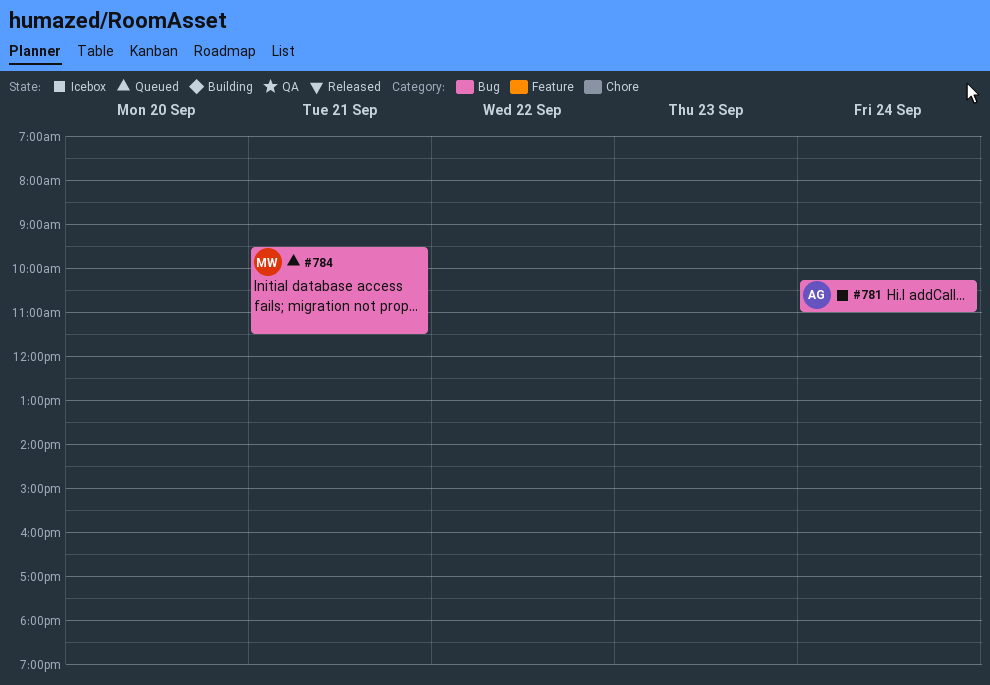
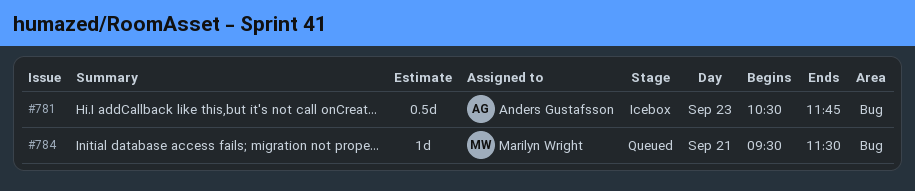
#781, day: Sep 24 -> Sep 23
#781, begins: 10:15 -> 10:30
#781, ends: 11:00 -> 11:45

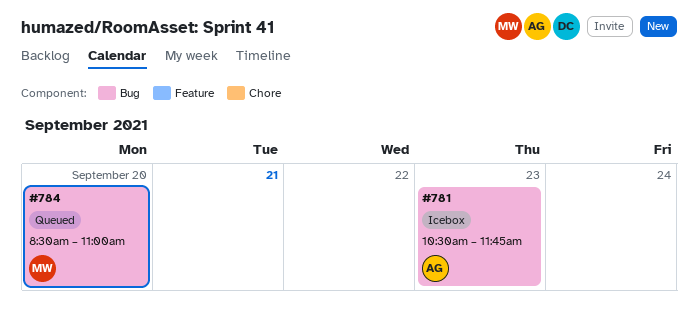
#784, day: Sep 21 -> Sep 20
#784, begins: 09:30 -> 08:30
#784, ends: 11:30 -> 11:00

